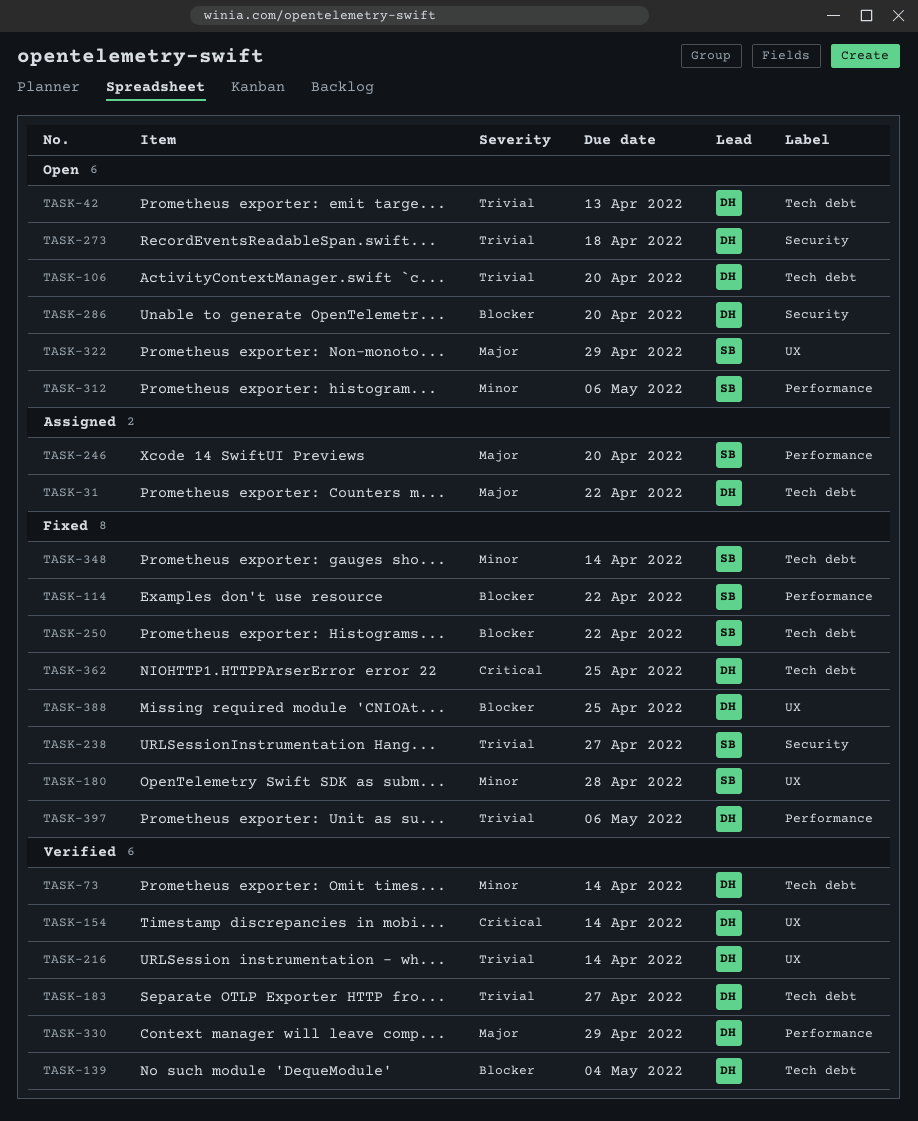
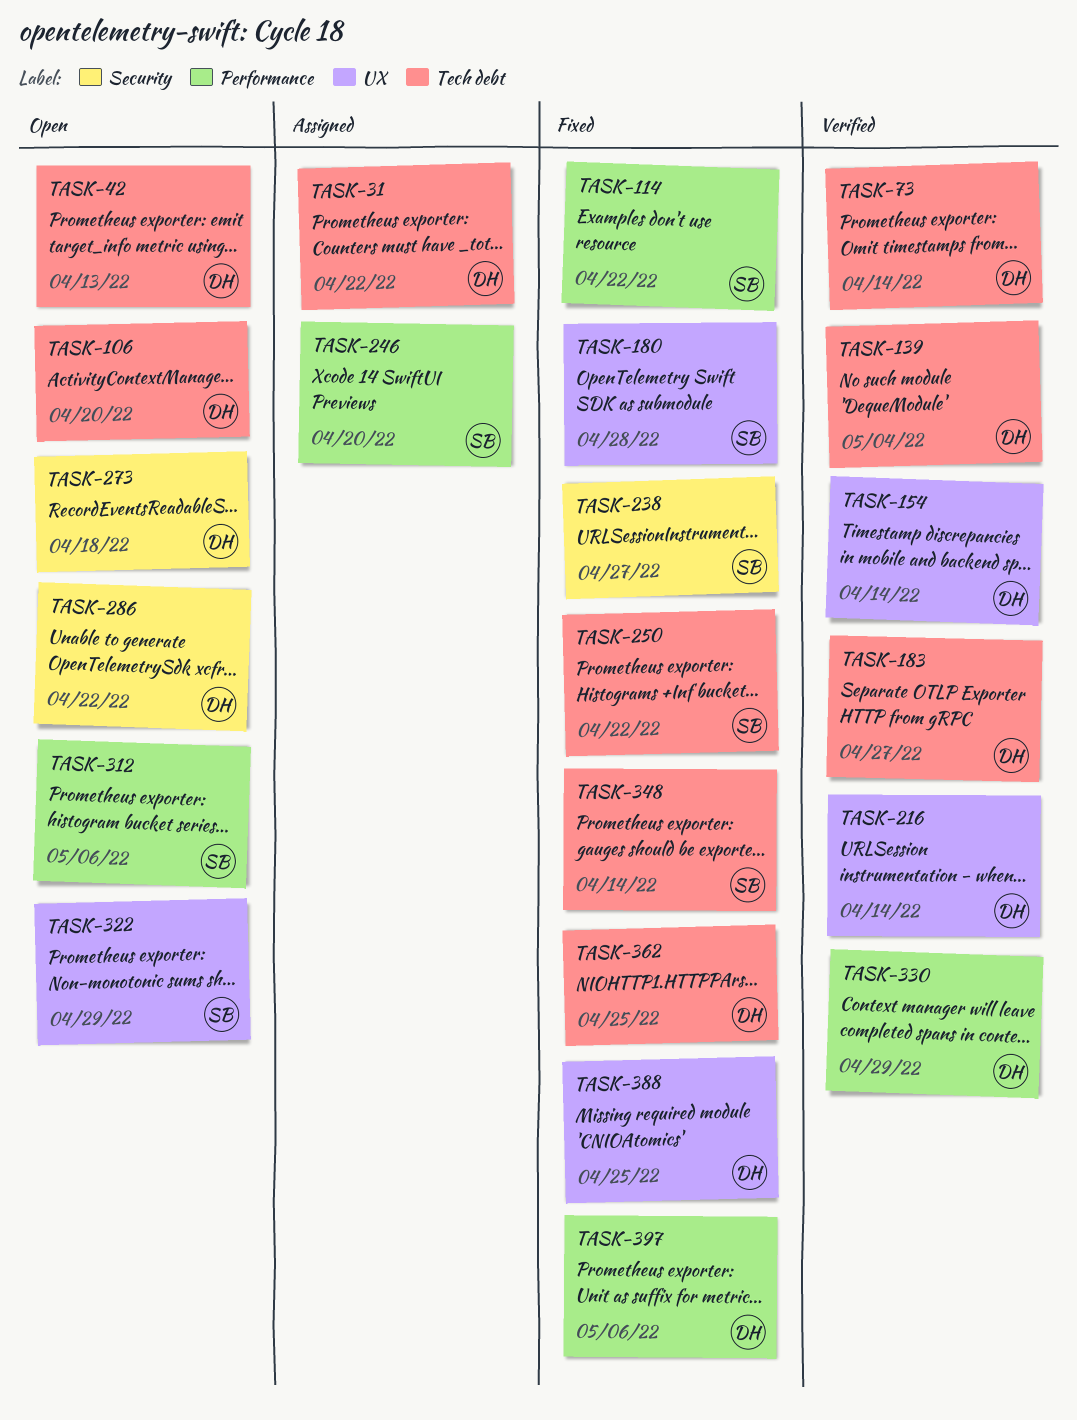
TASK-286, due: Apr 20 -> Apr 22

